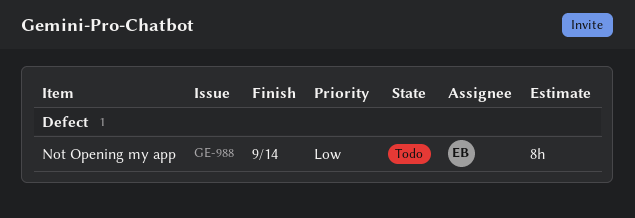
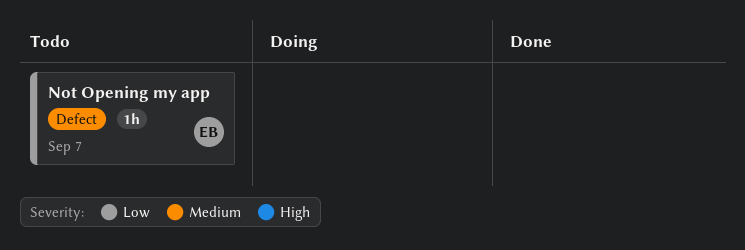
Not Opening my app, estimate: 8h -> 1h
Not Opening my app, due: Sep 14 -> Sep 7

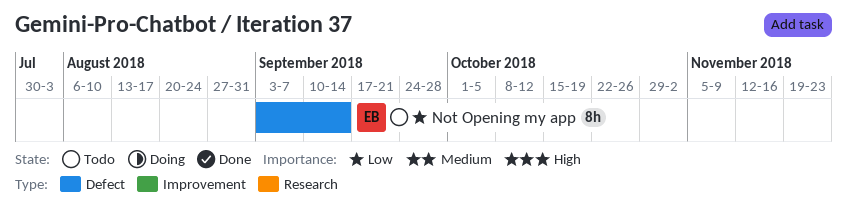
Not Opening my app, estimate: 1h -> 8h
Not Opening my app, due: Sep 7 -> Sep 14

